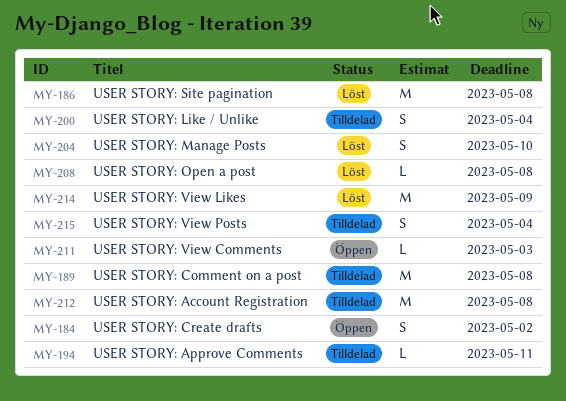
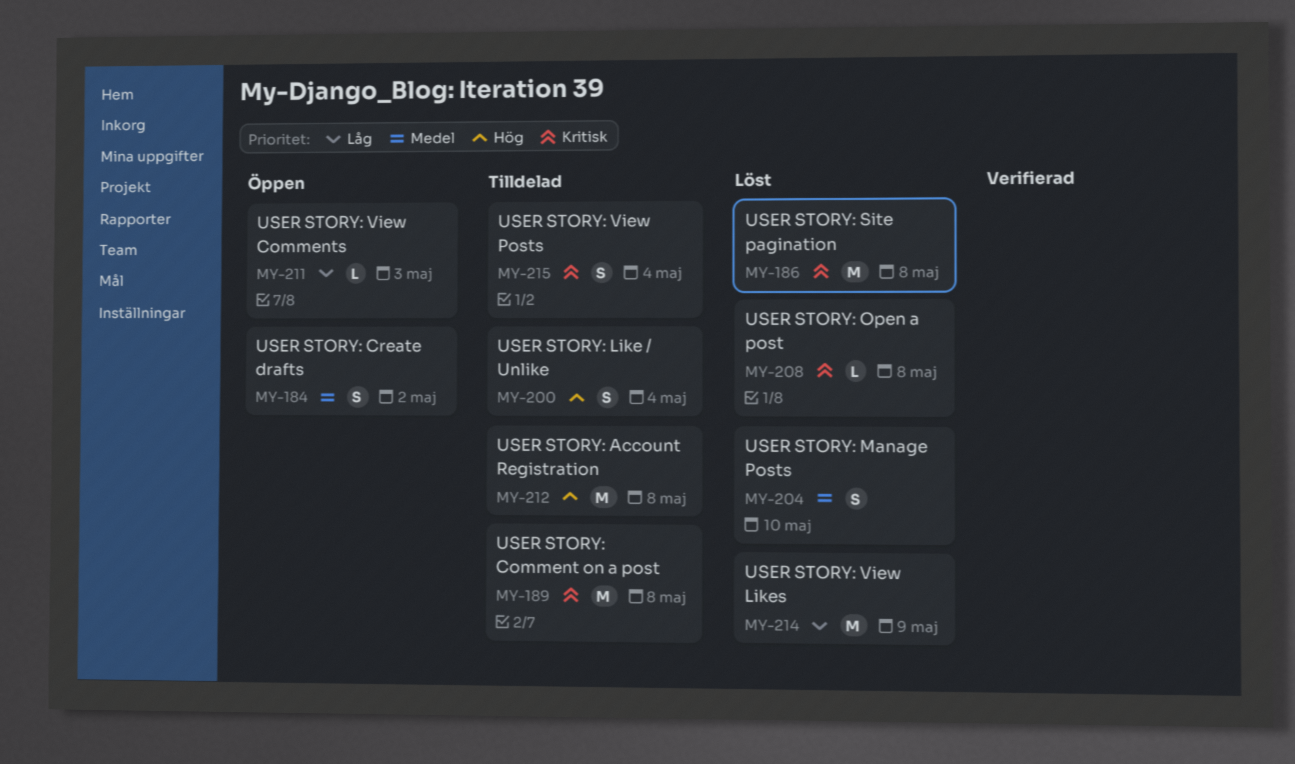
MY-194: present -> none

